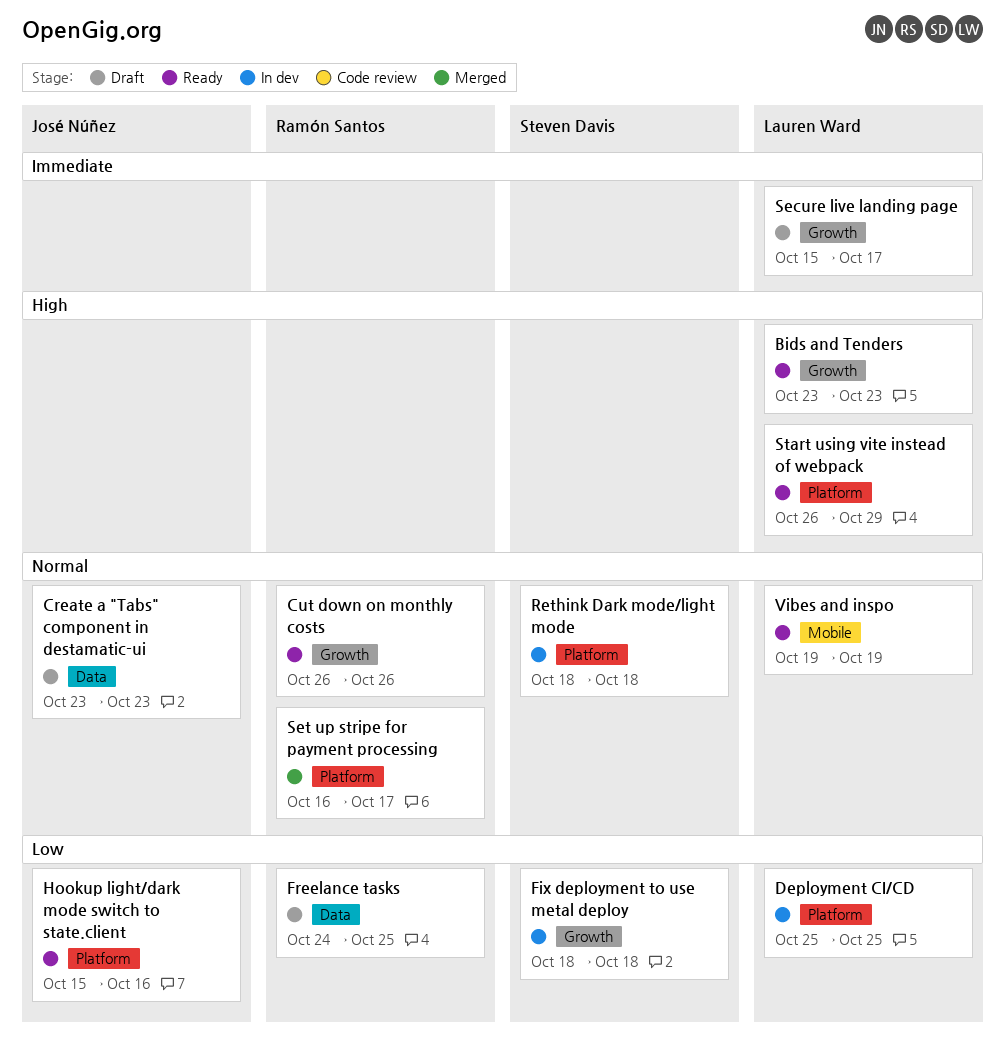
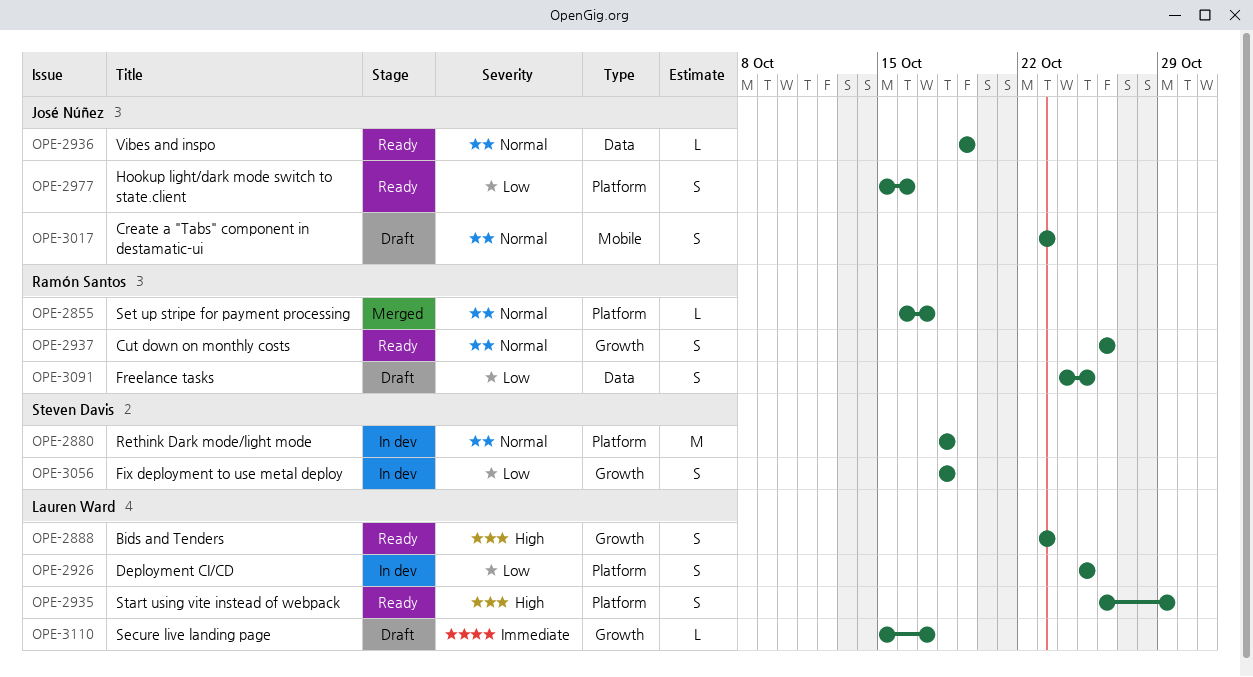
Create a "Tabs" component in destamatic-ui, label: Data -> Mobile
Vibes and inspo, owner: Lauren Ward -> José Núñez
Vibes and inspo, label: Mobile -> Data

